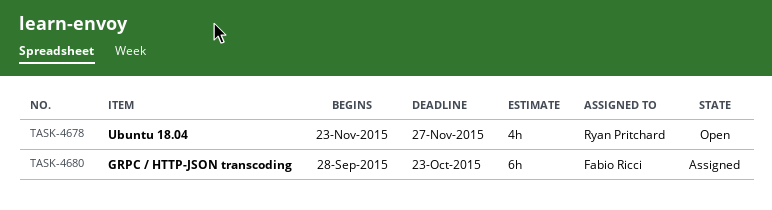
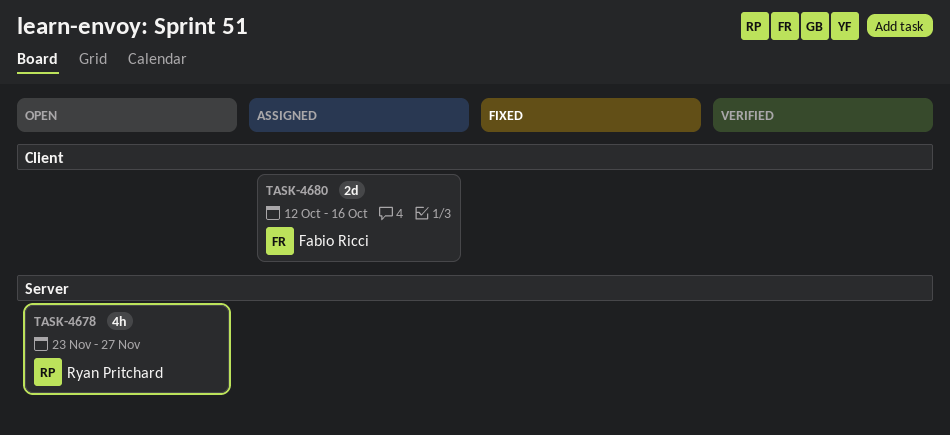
TASK-4680, estimate: 6h -> 2d
TASK-4680, start: Sep 28 -> Oct 12
TASK-4680, due: Oct 23 -> Oct 16

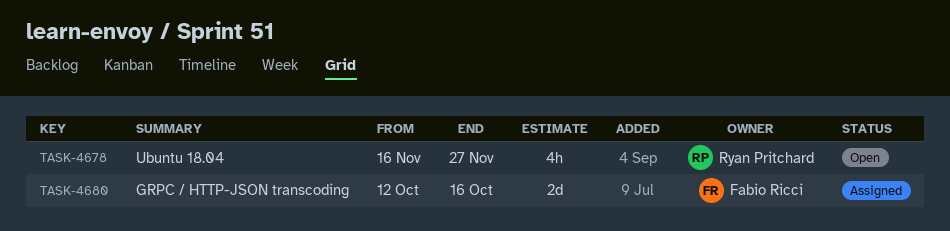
TASK-4678, start: Nov 23 -> Nov 16

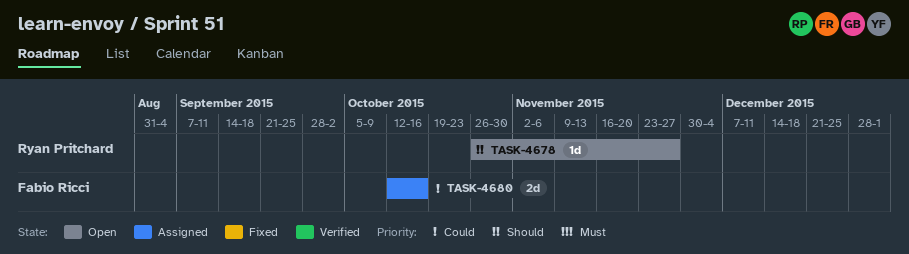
TASK-4678, estimate: 4h -> 1d
TASK-4678, start: Nov 16 -> Oct 26

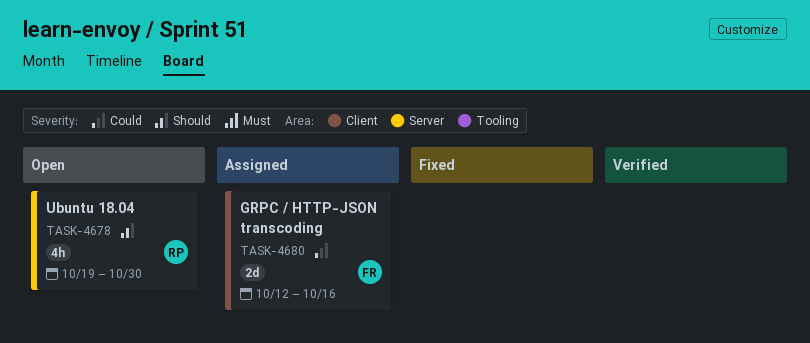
TASK-4678, estimate: 1d -> 4h
TASK-4678, start: Oct 26 -> Oct 19
TASK-4678, due: Nov 27 -> Oct 30

